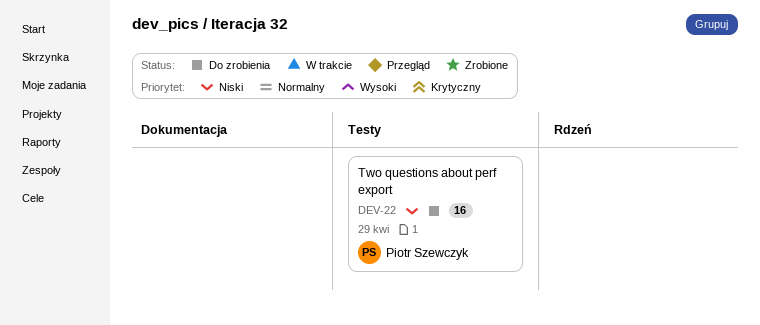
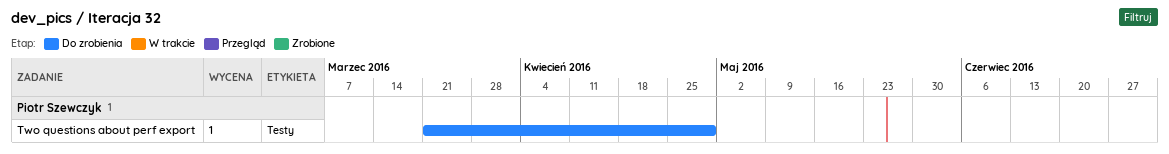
Two questions about perf export, estimate: 16 -> 1

